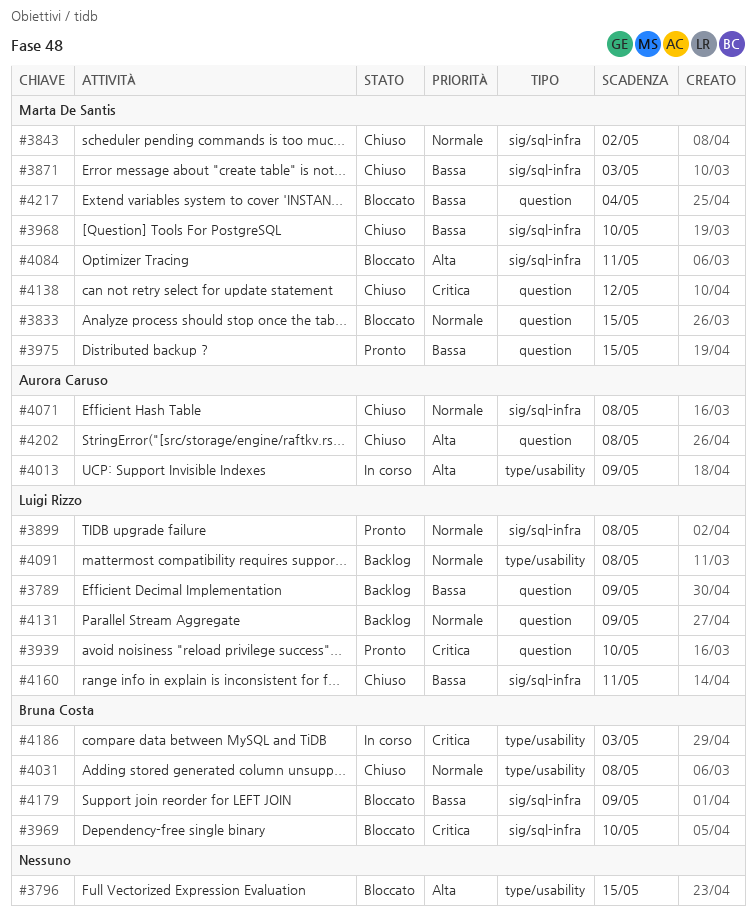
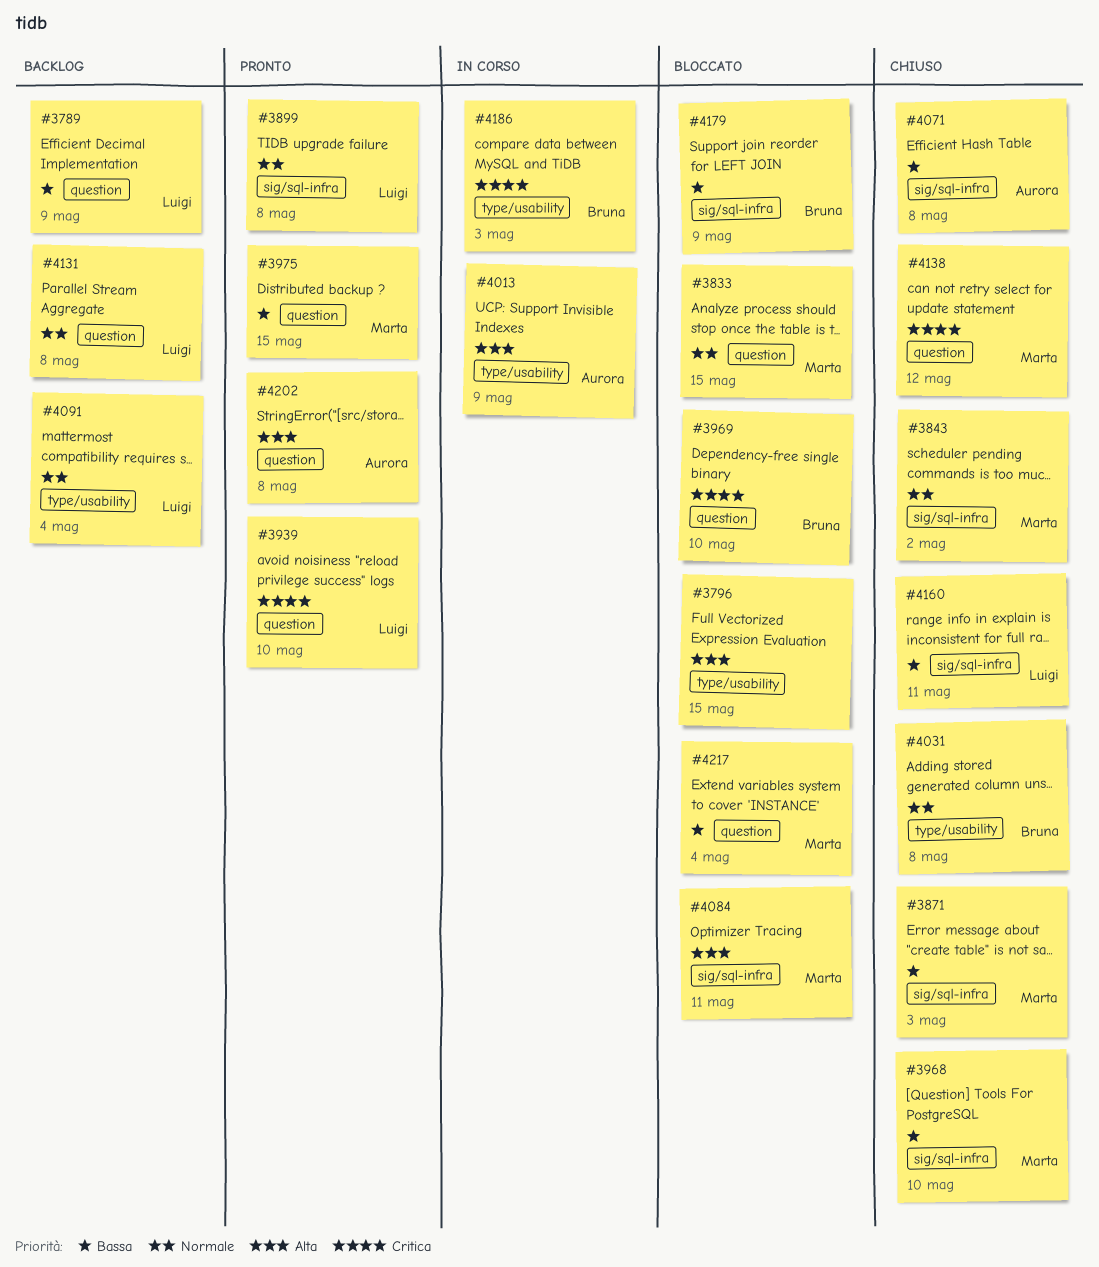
#3969, label: sig/sql-infra -> question
#4071, priority: Normale -> Bassa
#4091, due: May 8 -> May 4
#4131, due: May 9 -> May 8
#4202, status: Chiuso -> Pronto

